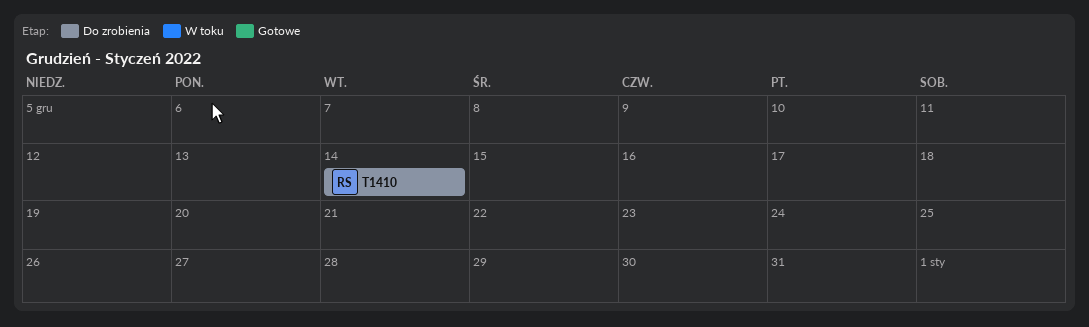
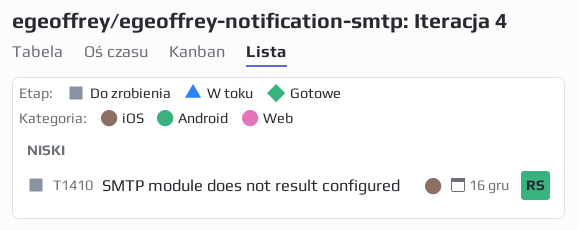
T1410, due: Dec 14 -> Dec 16

